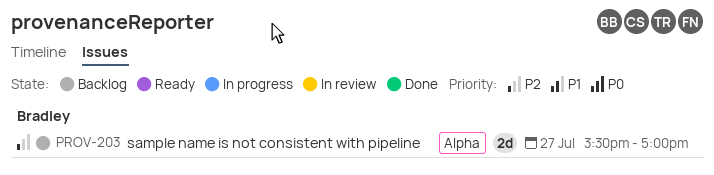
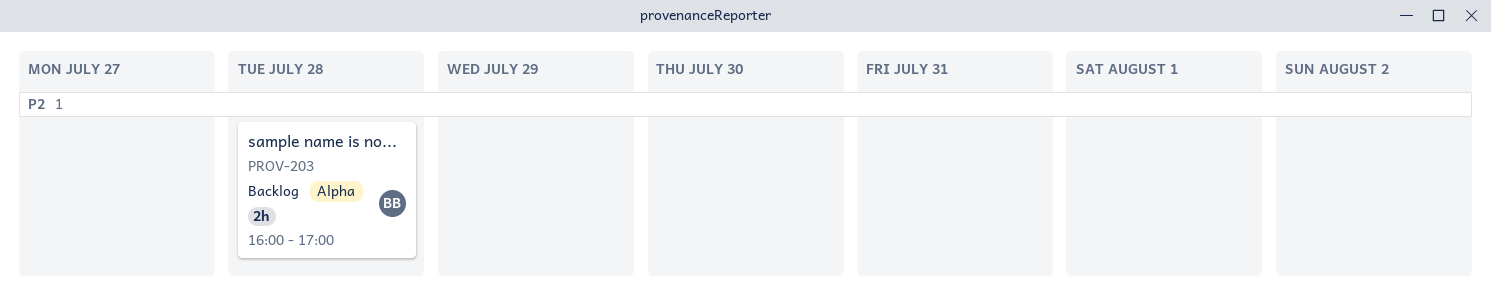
PROV-203, estimate: 2d -> 2h
PROV-203, day: Jul 27 -> Jul 28
PROV-203, begins: 15:30 -> 16:00

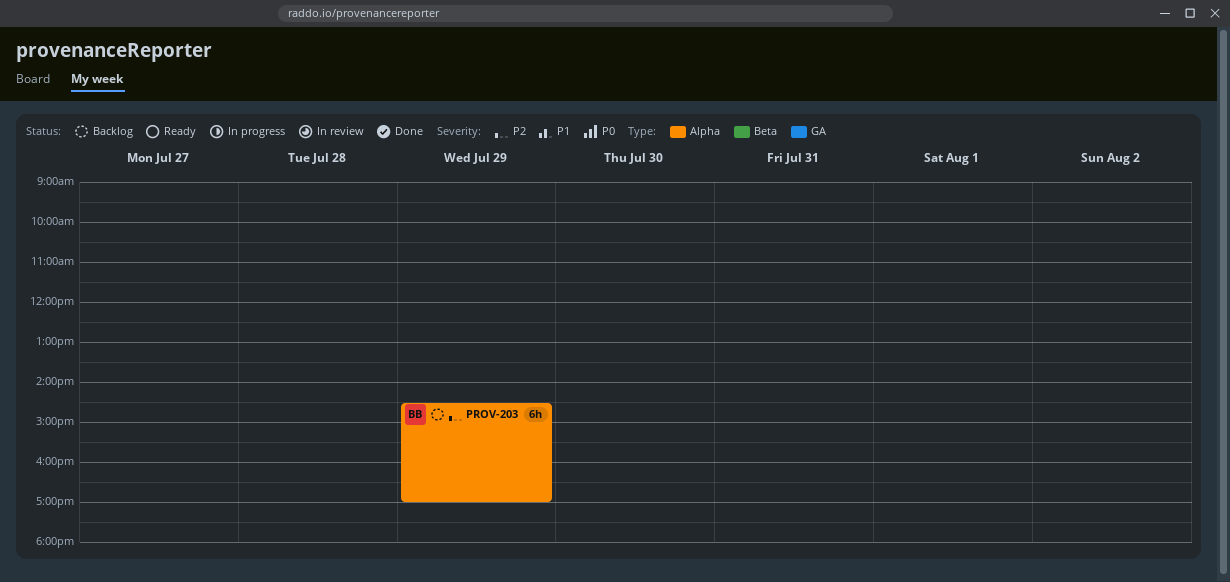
PROV-203, estimate: 2h -> 6h
PROV-203, day: Jul 28 -> Jul 29
PROV-203, begins: 16:00 -> 14:30

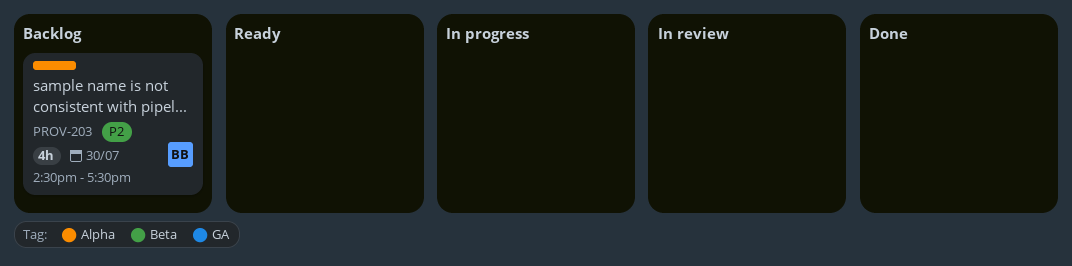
PROV-203, estimate: 6h -> 4h
PROV-203, day: Jul 29 -> Jul 30
PROV-203, ends: 17:00 -> 17:30

